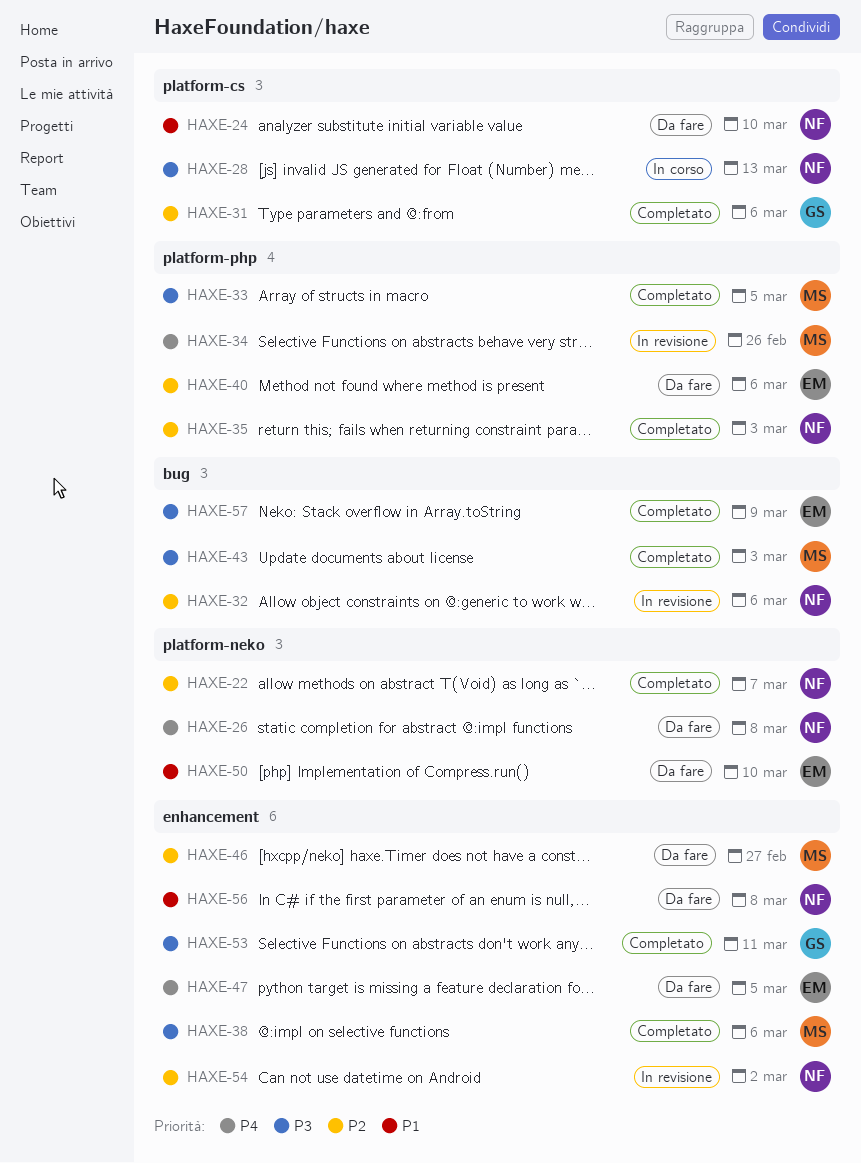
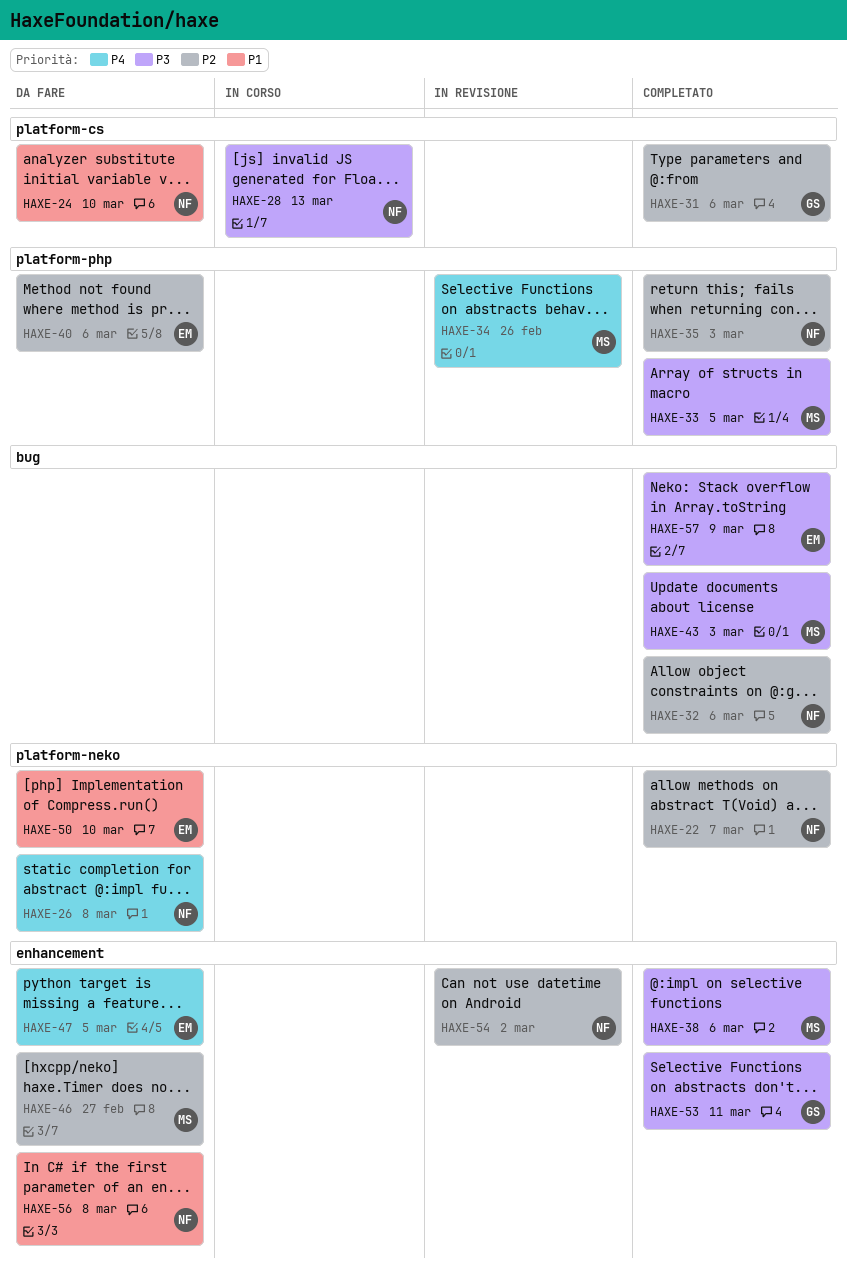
HAXE-32, status: In revisione -> Completato

